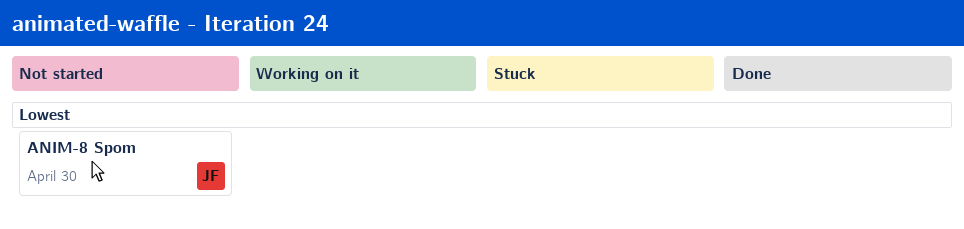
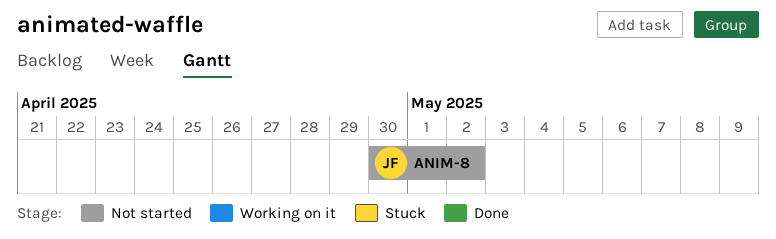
ANIM-8, due: Apr 30 -> May 2

